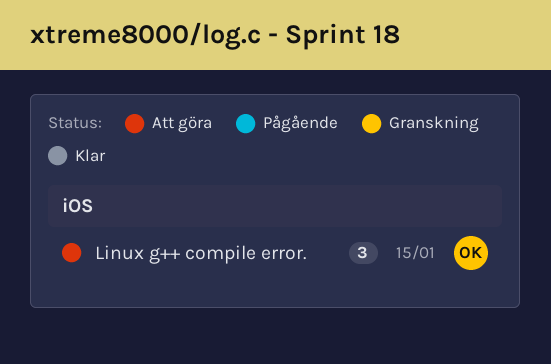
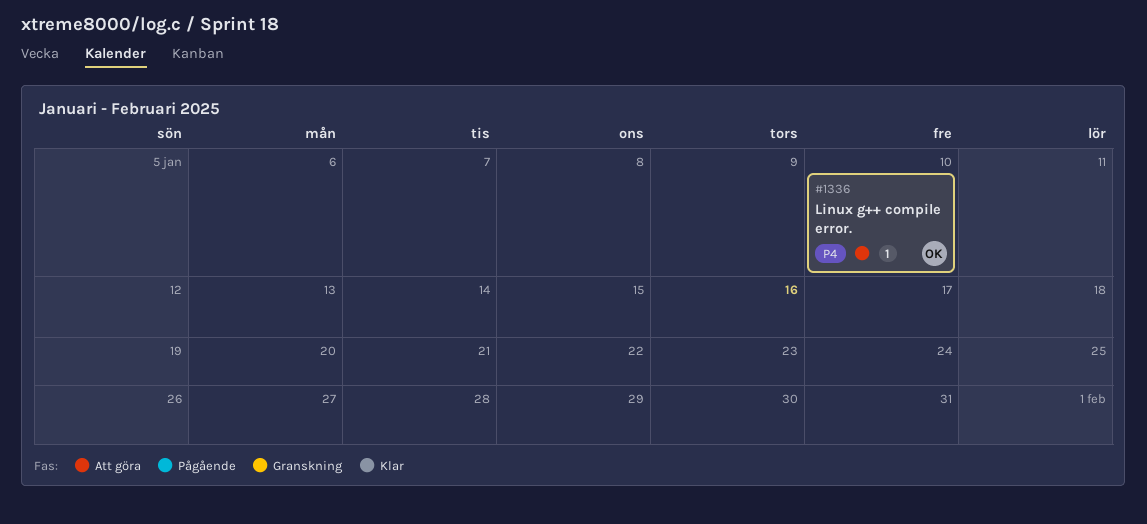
Linux g++ compile error., estimate: 3 -> 1
Linux g++ compile error., due: Jan 15 -> Jan 10

